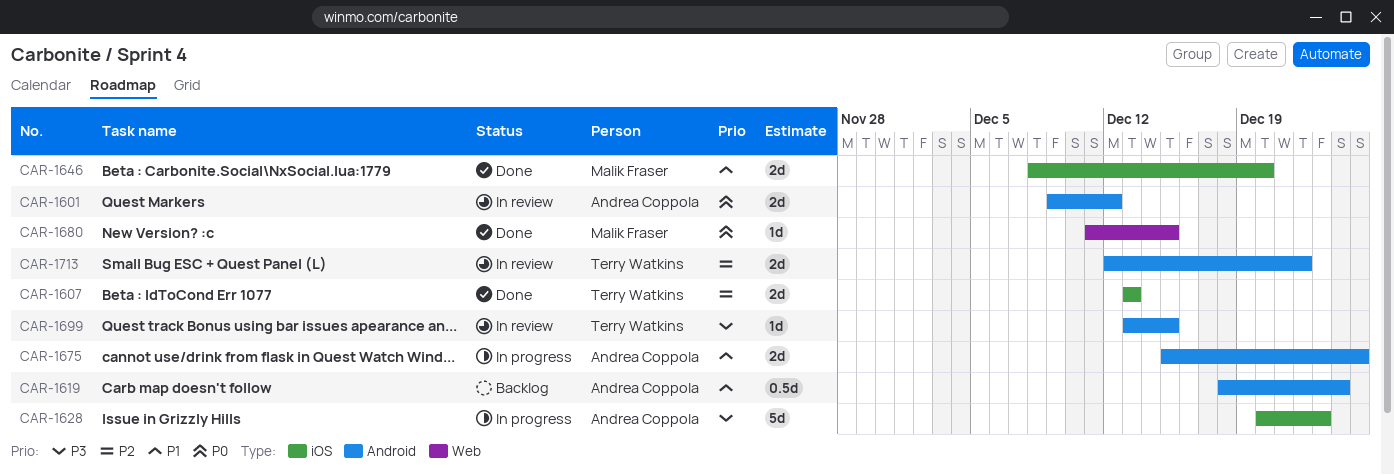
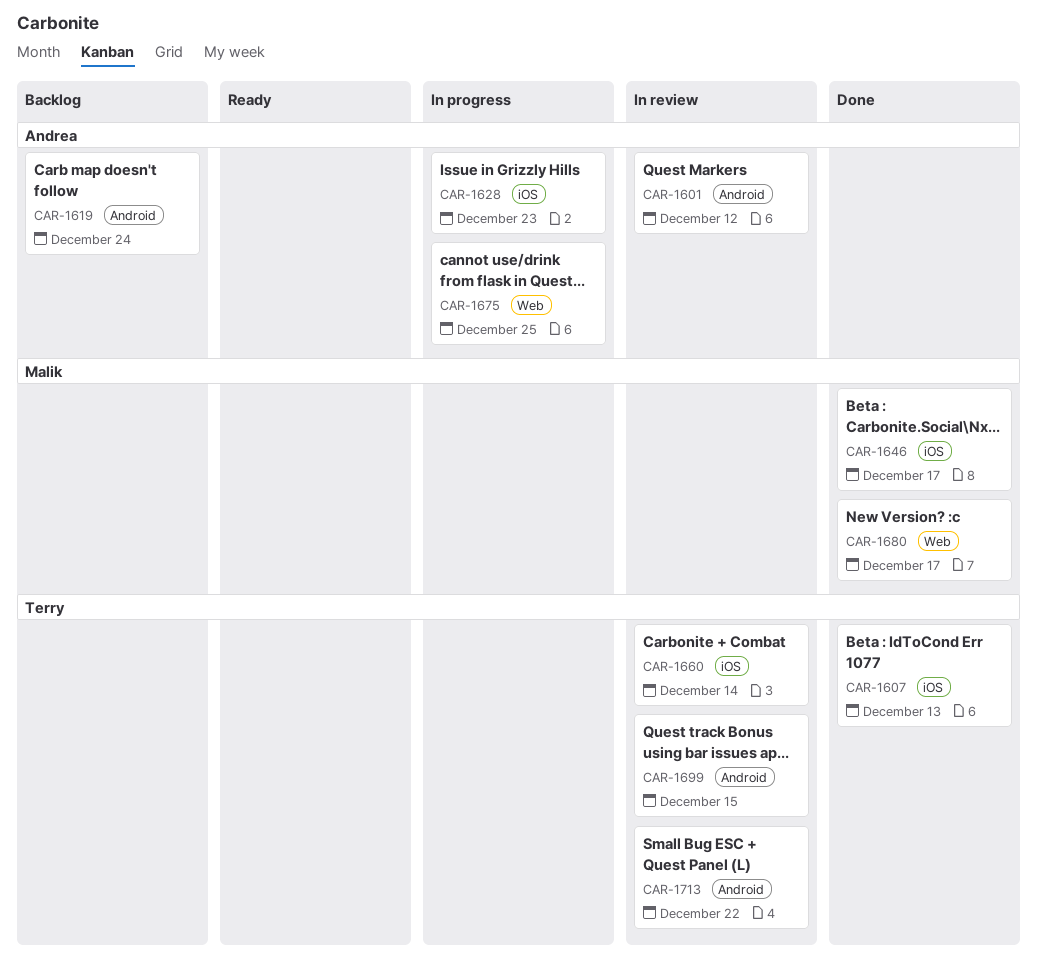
CAR-1646, due: Dec 20 -> Dec 17
CAR-1660: none -> present
CAR-1675, label: Android -> Web
CAR-1680, due: Dec 15 -> Dec 17

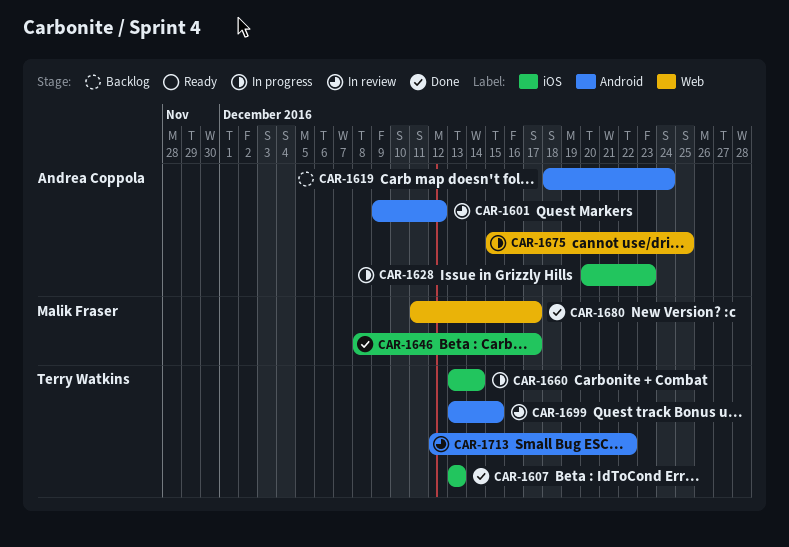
CAR-1660, status: In review -> In progress

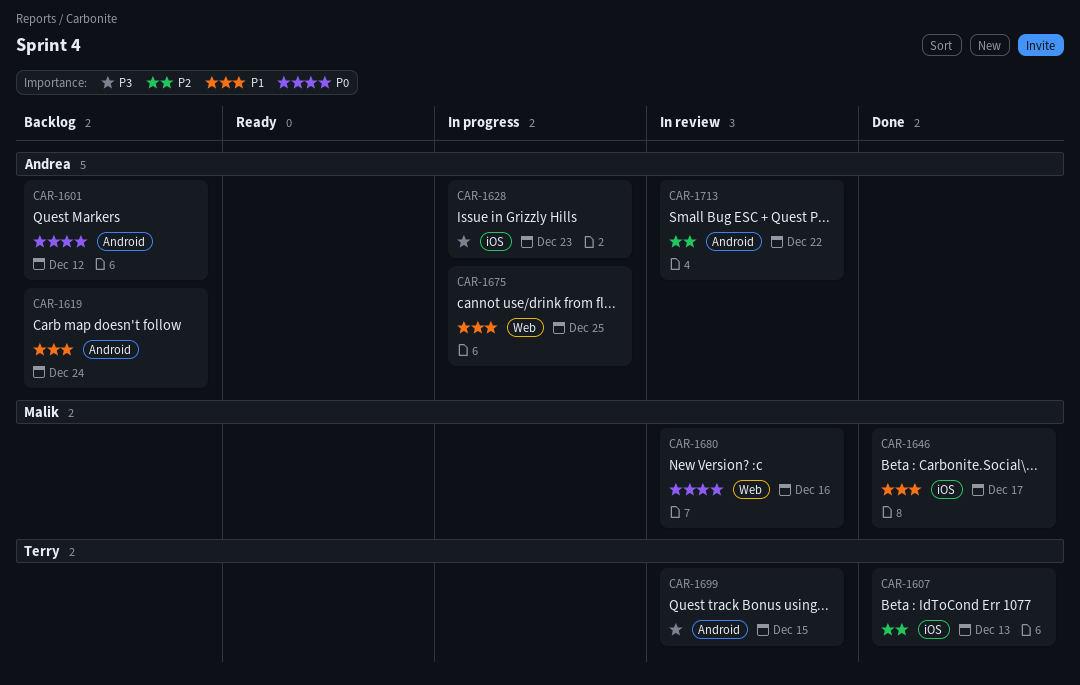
CAR-1601, status: In review -> Backlog
CAR-1660: present -> none
CAR-1680, status: Done -> In review
CAR-1680, due: Dec 17 -> Dec 16
CAR-1713, owner: Terry Watkins -> Andrea Coppola

